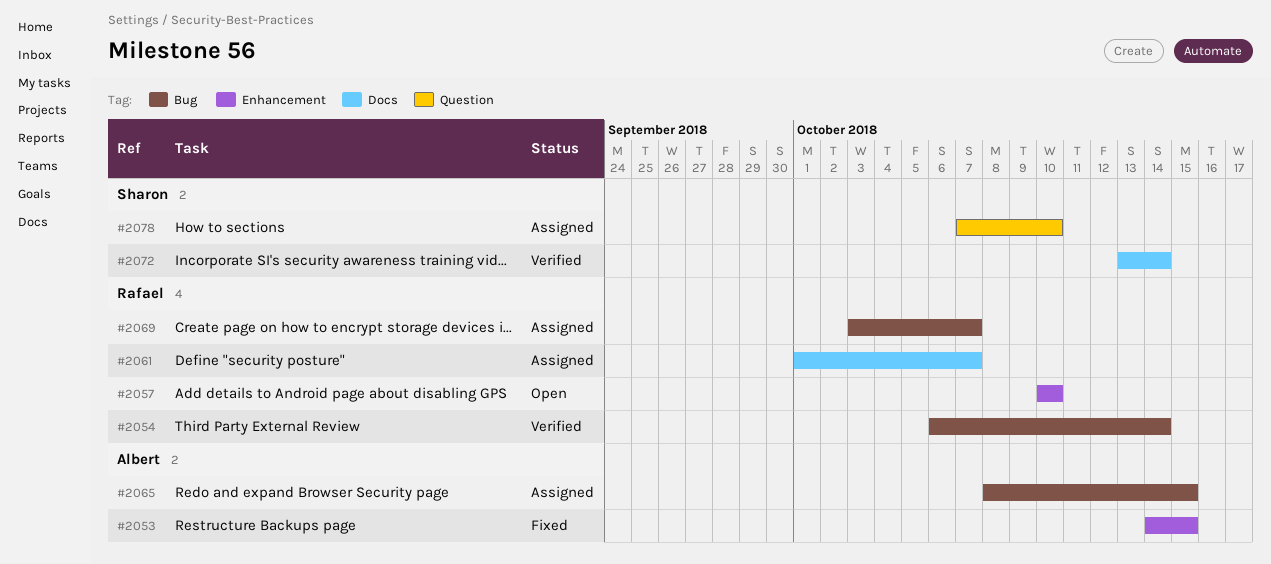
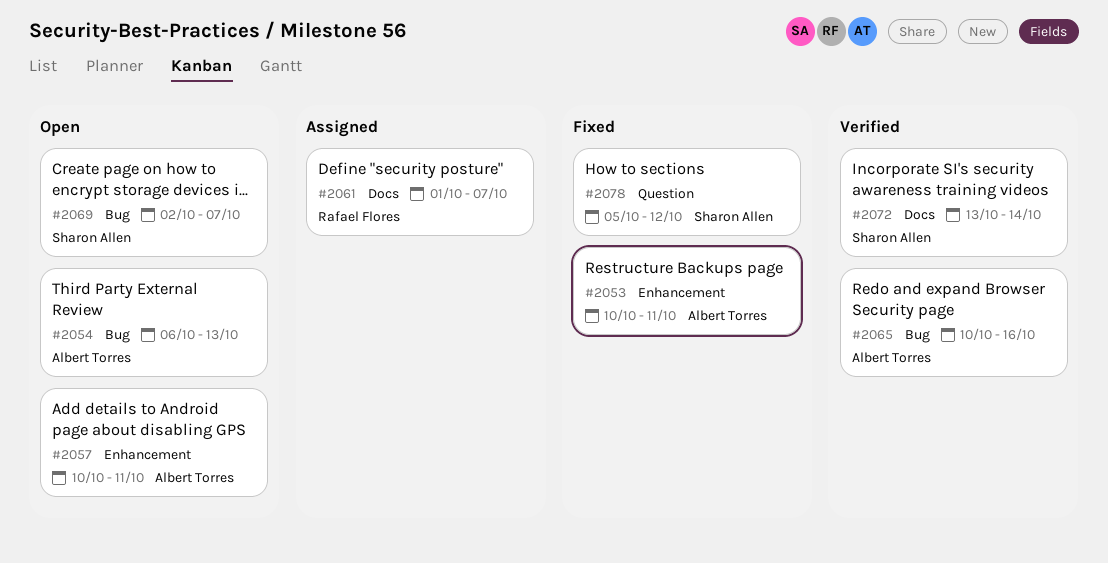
#2053, start: Oct 14 -> Oct 10
#2053, due: Oct 15 -> Oct 11
#2054, status: Verified -> Open
#2054, owner: Rafael Flores -> Albert Torres
#2054, due: Oct 14 -> Oct 13
#2057, owner: Rafael Flores -> Albert Torres
#2057, due: Oct 10 -> Oct 11
#2065, status: Assigned -> Verified
#2065, start: Oct 8 -> Oct 10
#2065, due: Oct 15 -> Oct 16
#2069, status: Assigned -> Open
#2069, owner: Rafael Flores -> Sharon Allen
#2069, start: Oct 3 -> Oct 2
#2078, status: Assigned -> Fixed
#2078, start: Oct 7 -> Oct 5
#2078, due: Oct 10 -> Oct 12

